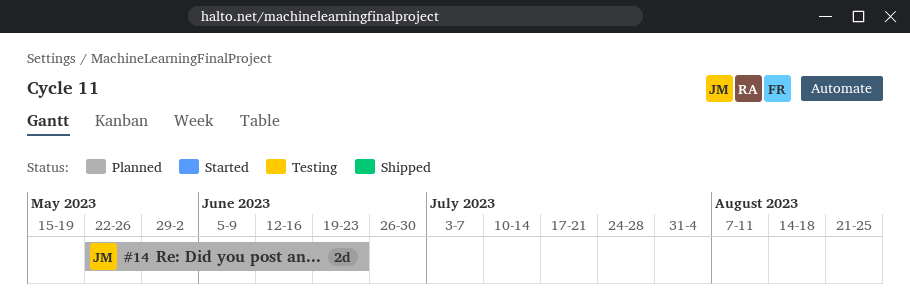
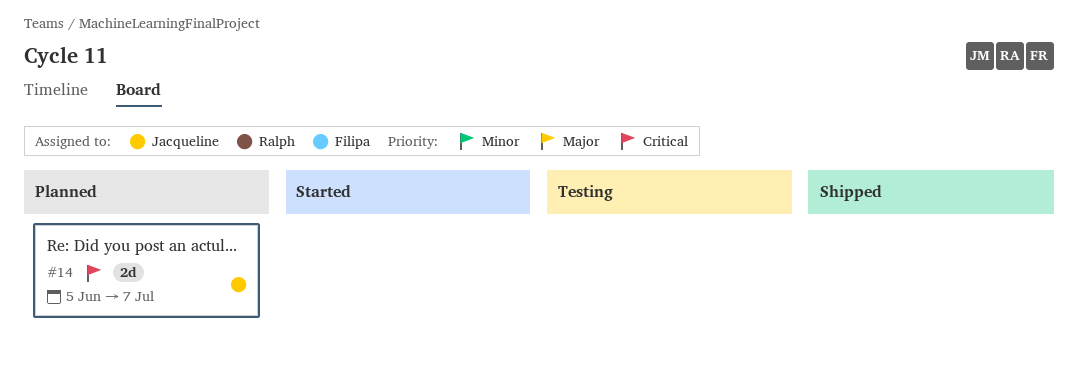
#14, start: May 22 -> Jun 5
#14, due: Jun 23 -> Jul 7

